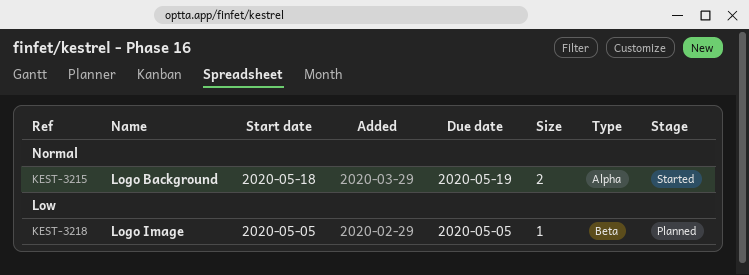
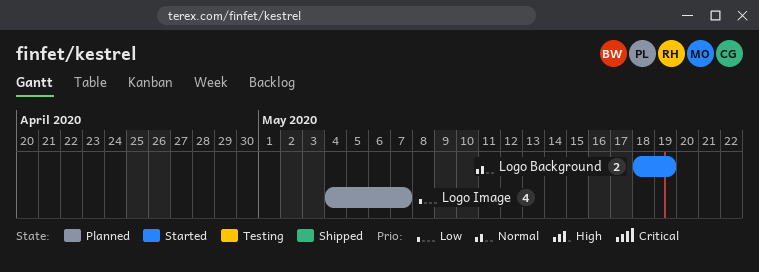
Logo Image, estimate: 1 -> 4
Logo Image, start: May 5 -> May 4
Logo Image, due: May 5 -> May 7

